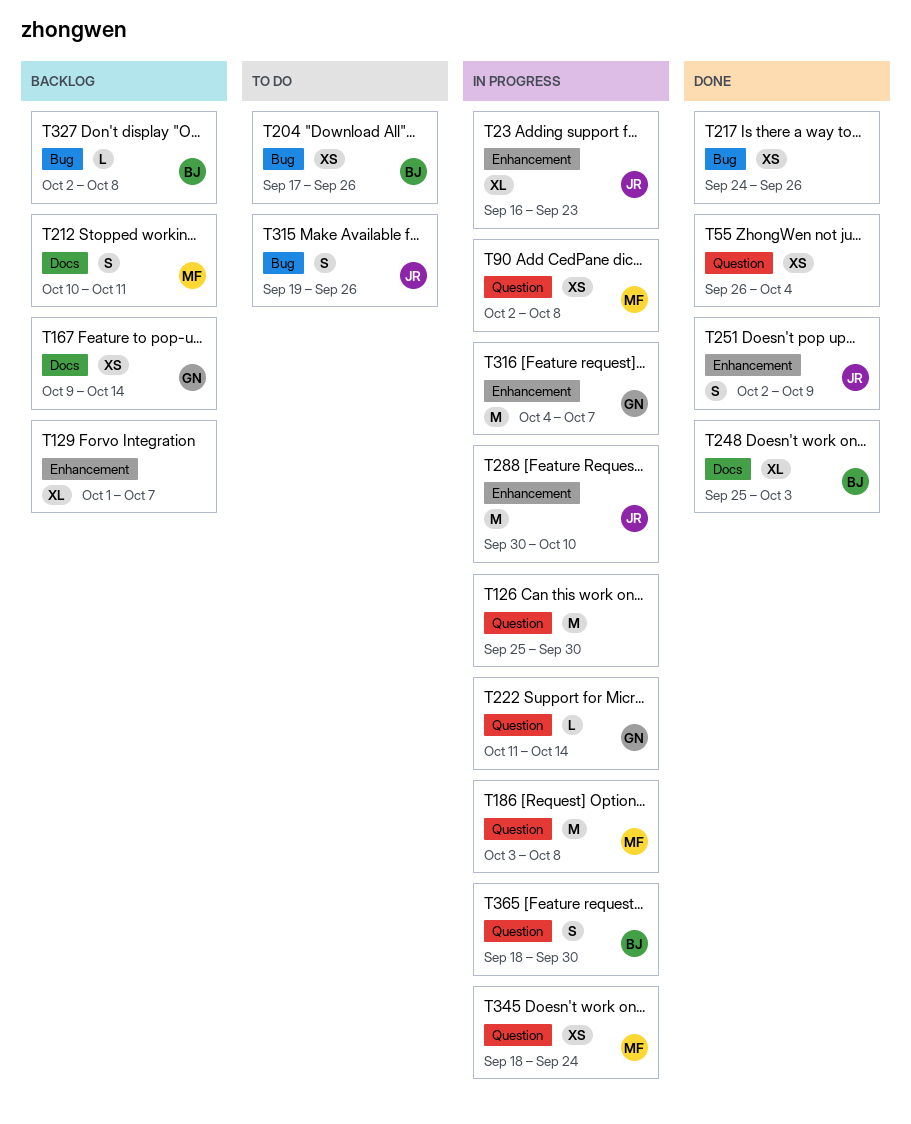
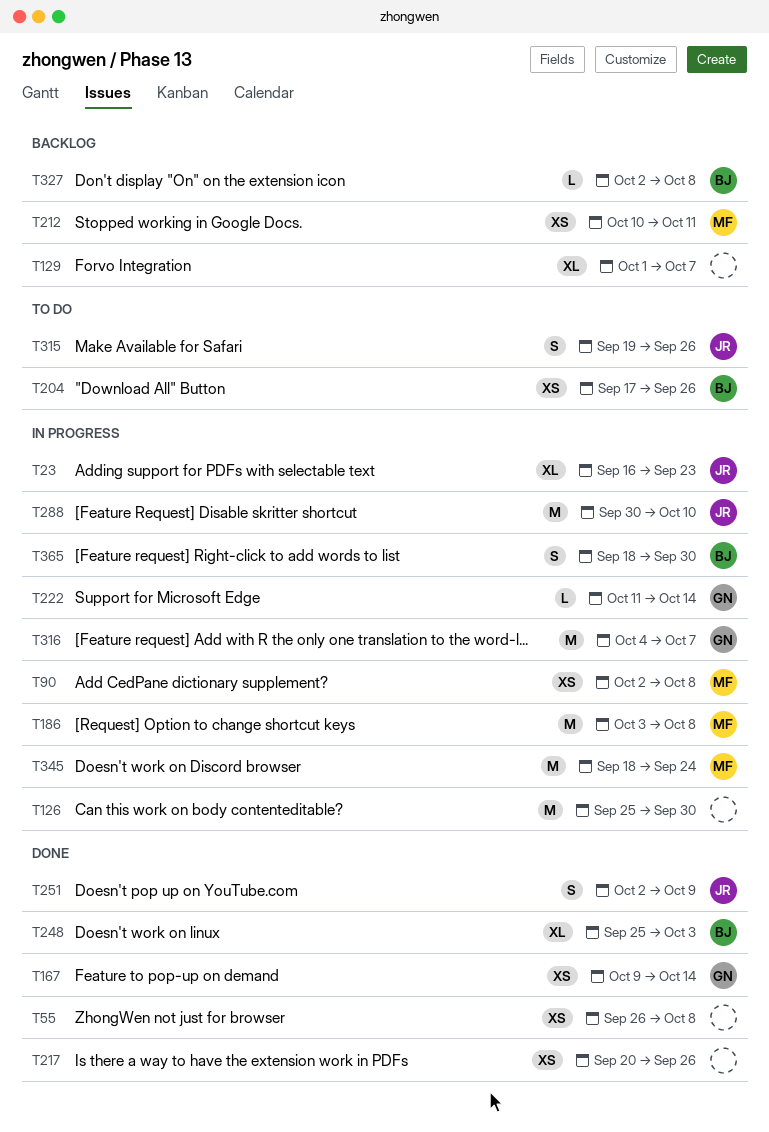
T55, due: Oct 4 -> Oct 8
T167, status: Backlog -> Done
T212, estimate: S -> XS
T217, start: Sep 24 -> Sep 20
T345, estimate: XS -> M

